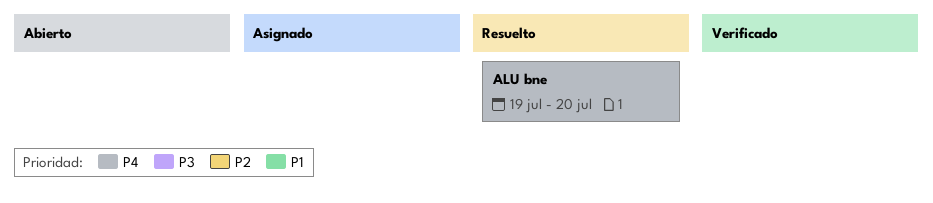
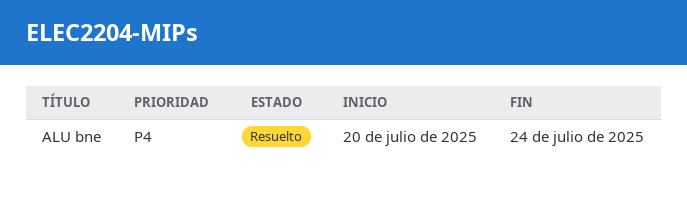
ALU bne, start: Jul 19 -> Jul 20
ALU bne, due: Jul 20 -> Jul 24

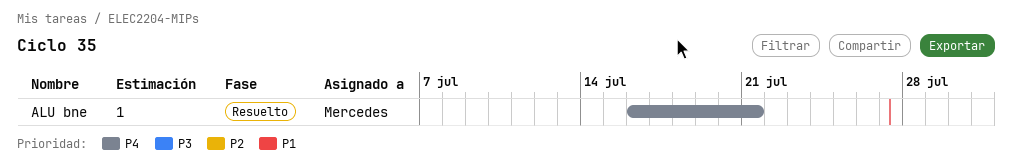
ALU bne, start: Jul 20 -> Jul 16
ALU bne, due: Jul 24 -> Jul 21

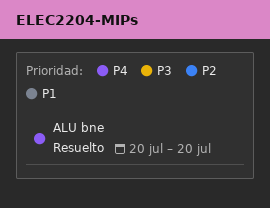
ALU bne, start: Jul 16 -> Jul 20
ALU bne, due: Jul 21 -> Jul 20

